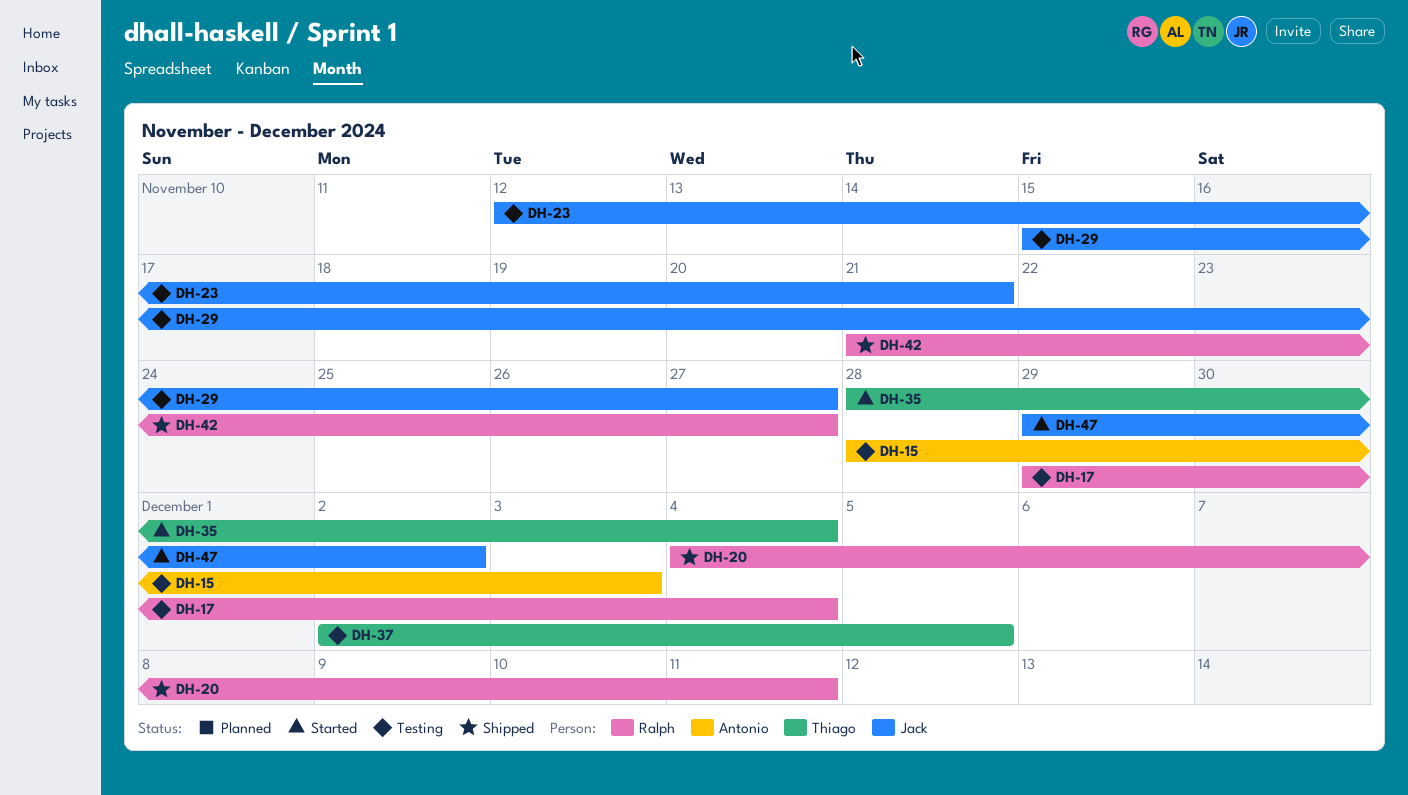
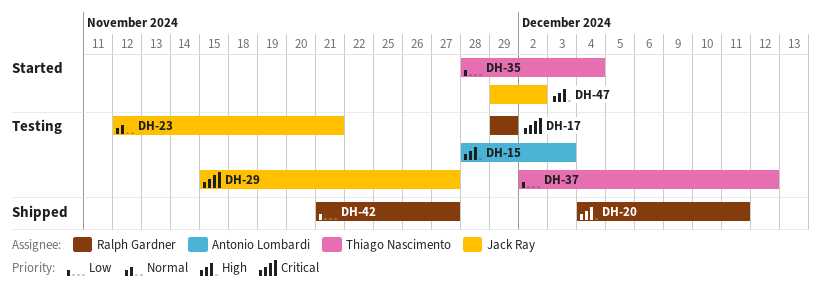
DH-17, due: Dec 4 -> Nov 29
DH-37, due: Dec 5 -> Dec 12

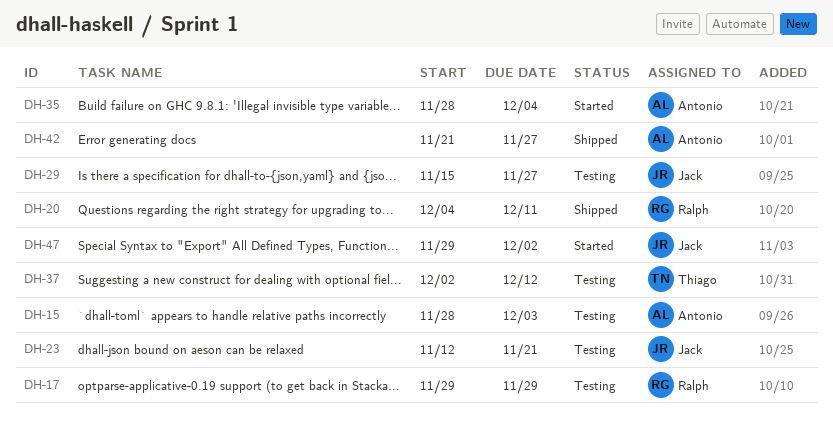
DH-35, owner: Thiago Nascimento -> Antonio Lombardi
DH-42, owner: Ralph Gardner -> Antonio Lombardi

